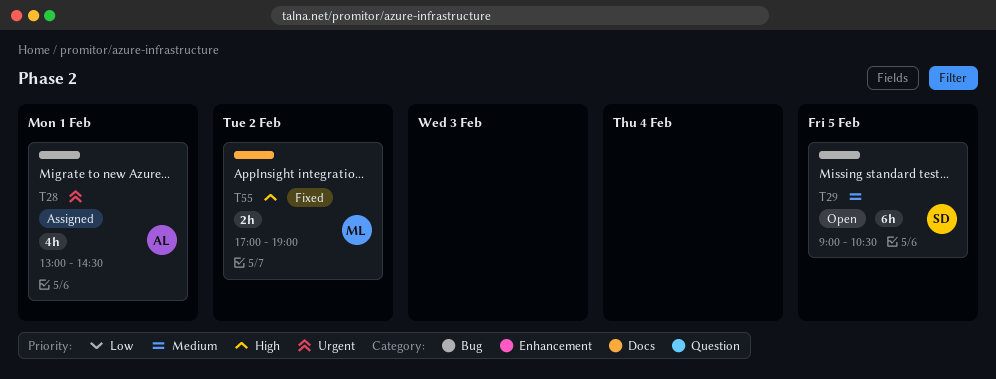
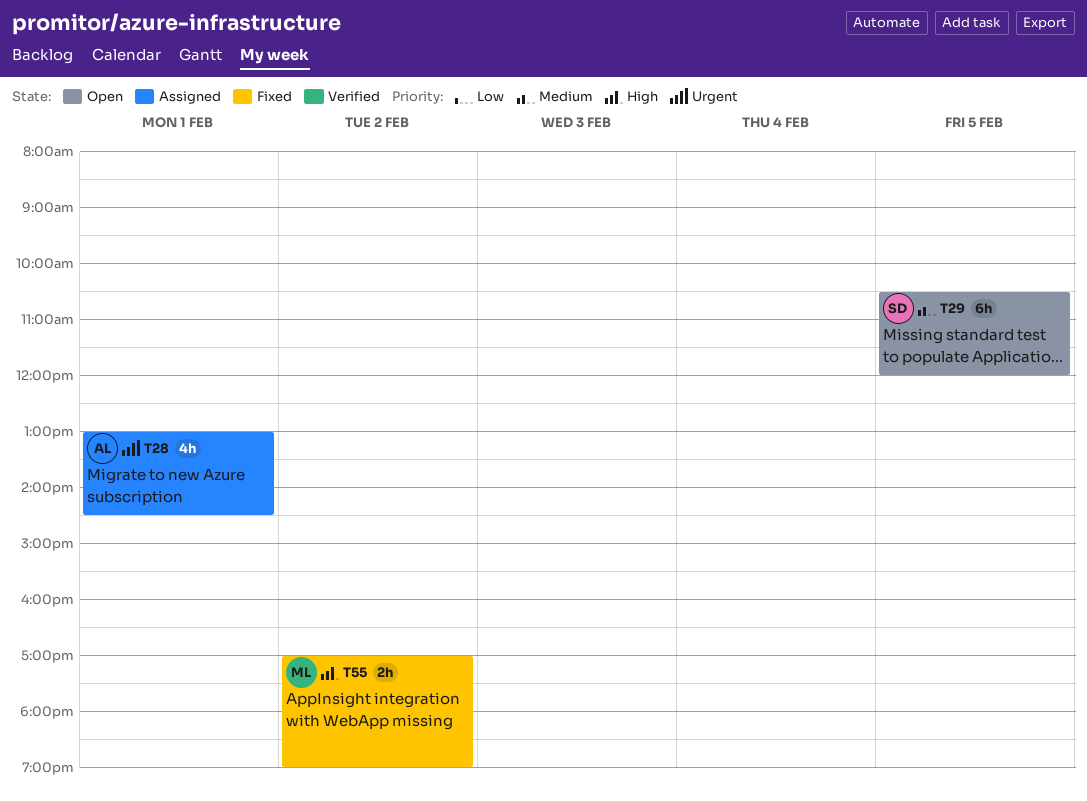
T29, begins: 09:00 -> 10:30
T29, ends: 10:30 -> 12:00

